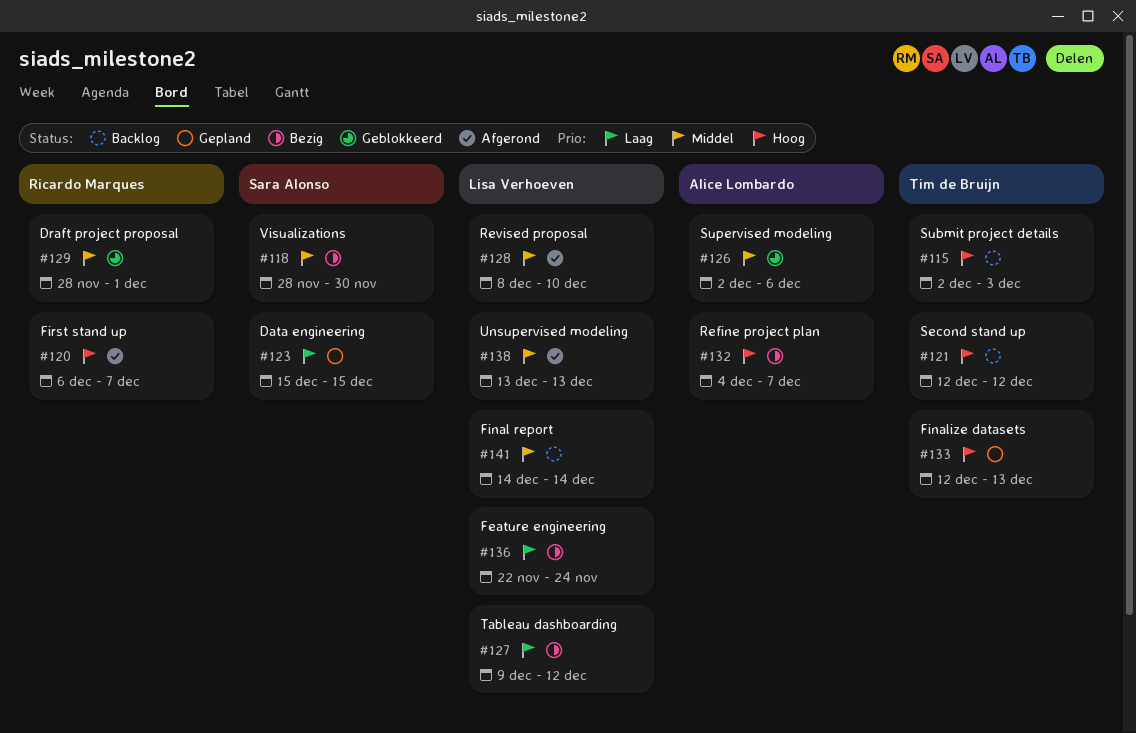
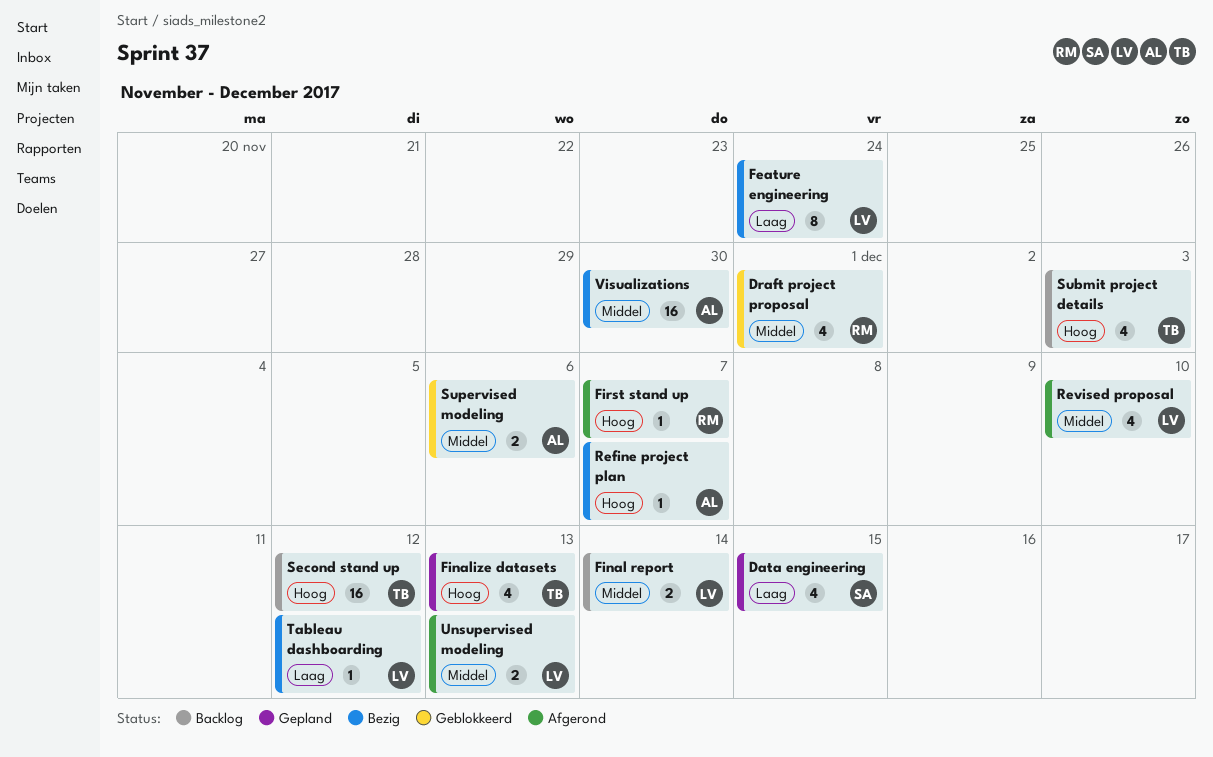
Visualizations, owner: Sara Alonso -> Alice Lombardo

